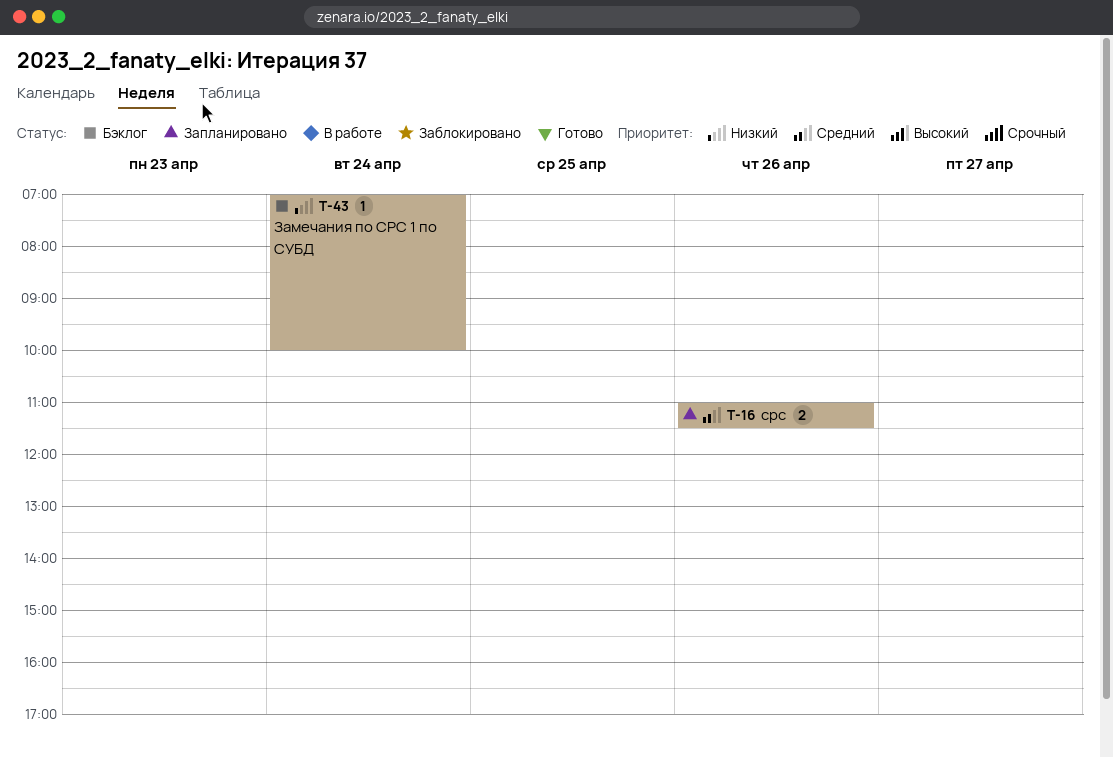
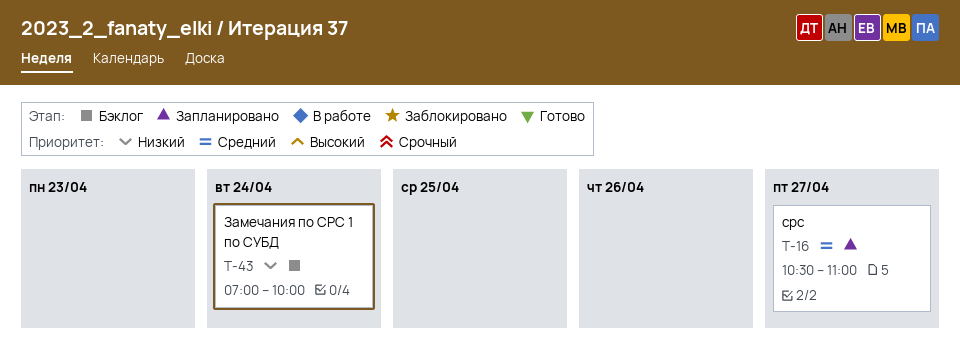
T-16, day: Apr 26 -> Apr 27
T-16, begins: 11:00 -> 10:30
T-16, ends: 11:30 -> 11:00

